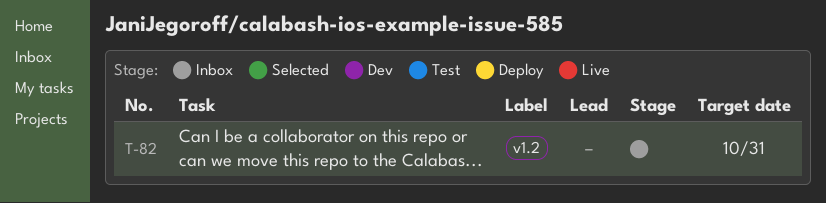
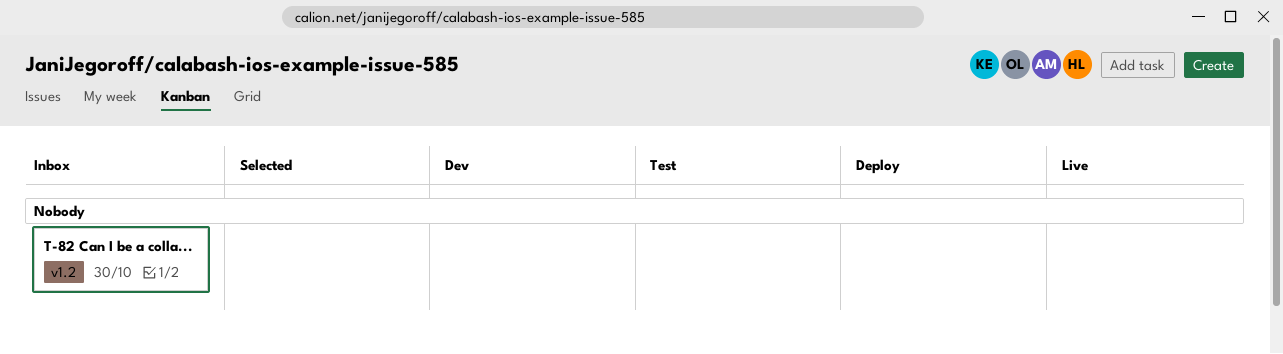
T-82, due: Oct 31 -> Oct 30

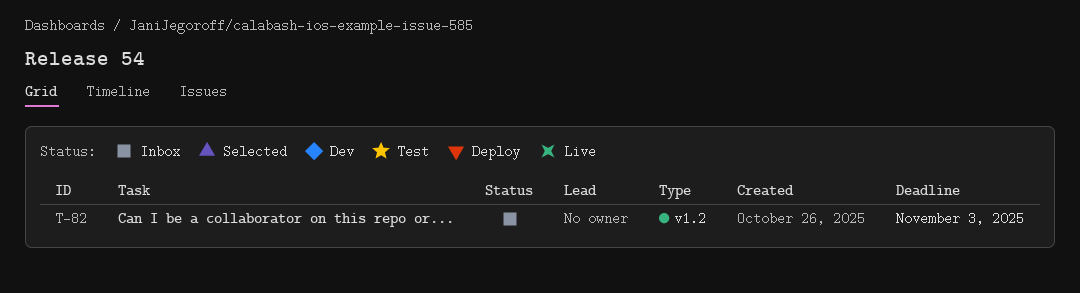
T-82, due: Oct 30 -> Nov 3

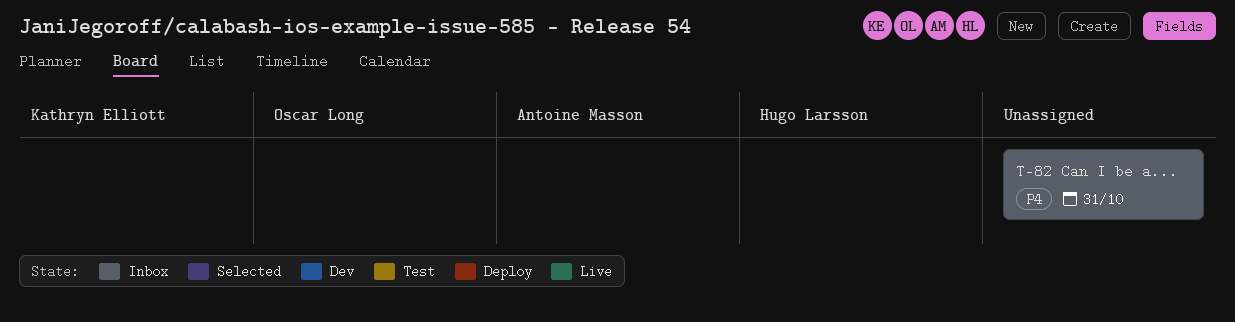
T-82, due: Nov 3 -> Oct 31

